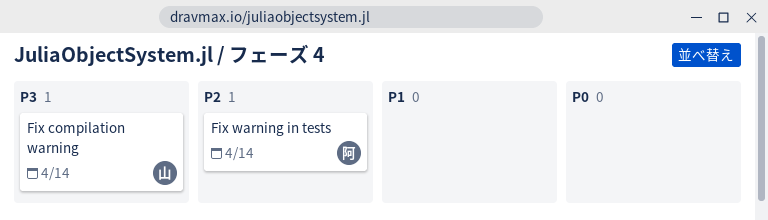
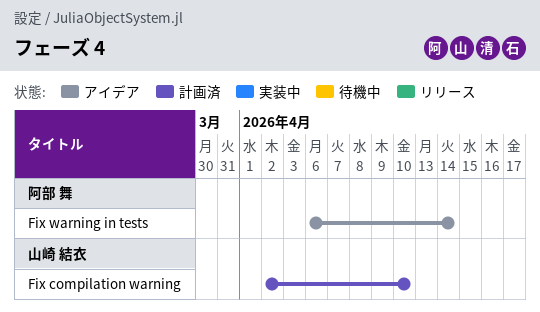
Fix compilation warning, due: Apr 14 -> Apr 10

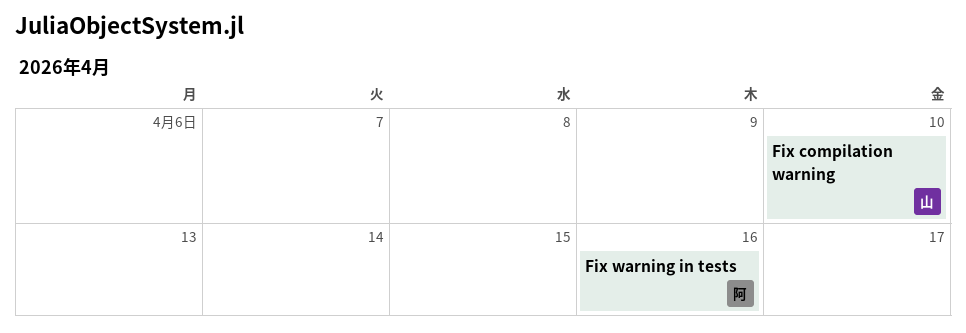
Fix warning in tests, due: Apr 14 -> Apr 16

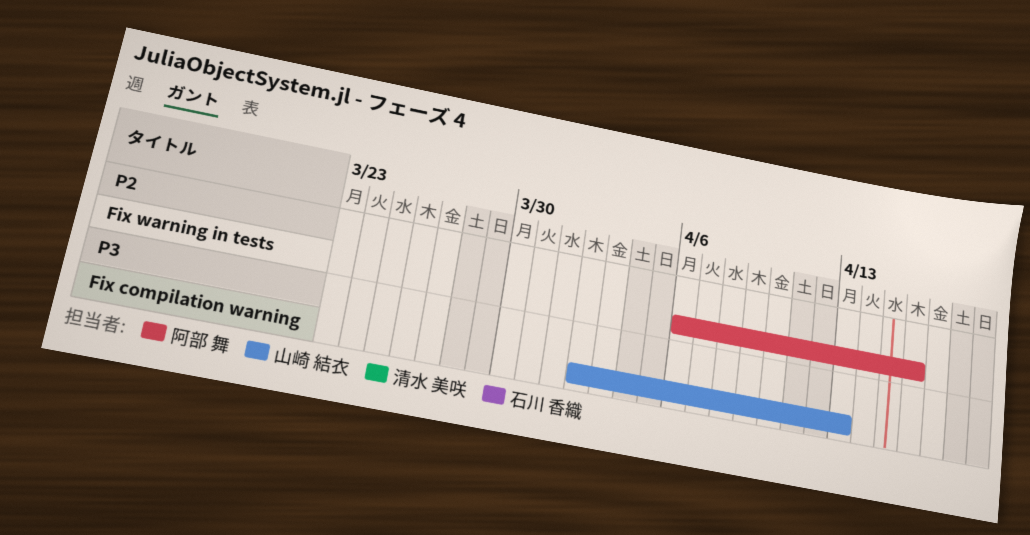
Fix compilation warning, due: Apr 10 -> Apr 13

